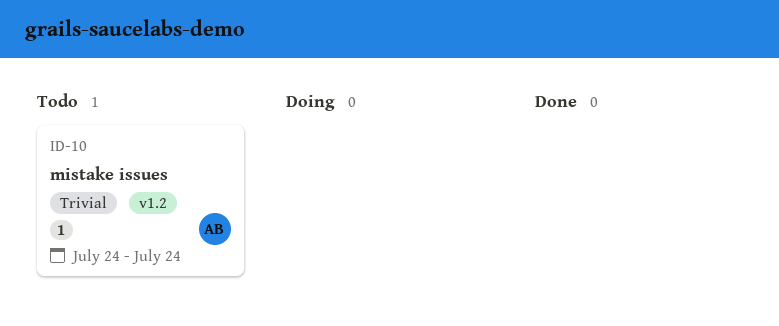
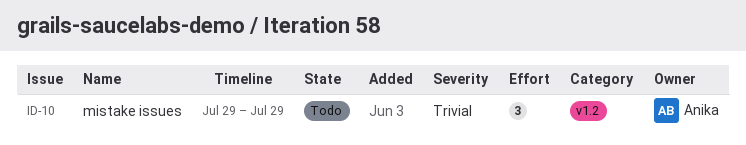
ID-10, estimate: 1 -> 3
ID-10, start: Jul 24 -> Jul 29
ID-10, due: Jul 24 -> Jul 29

